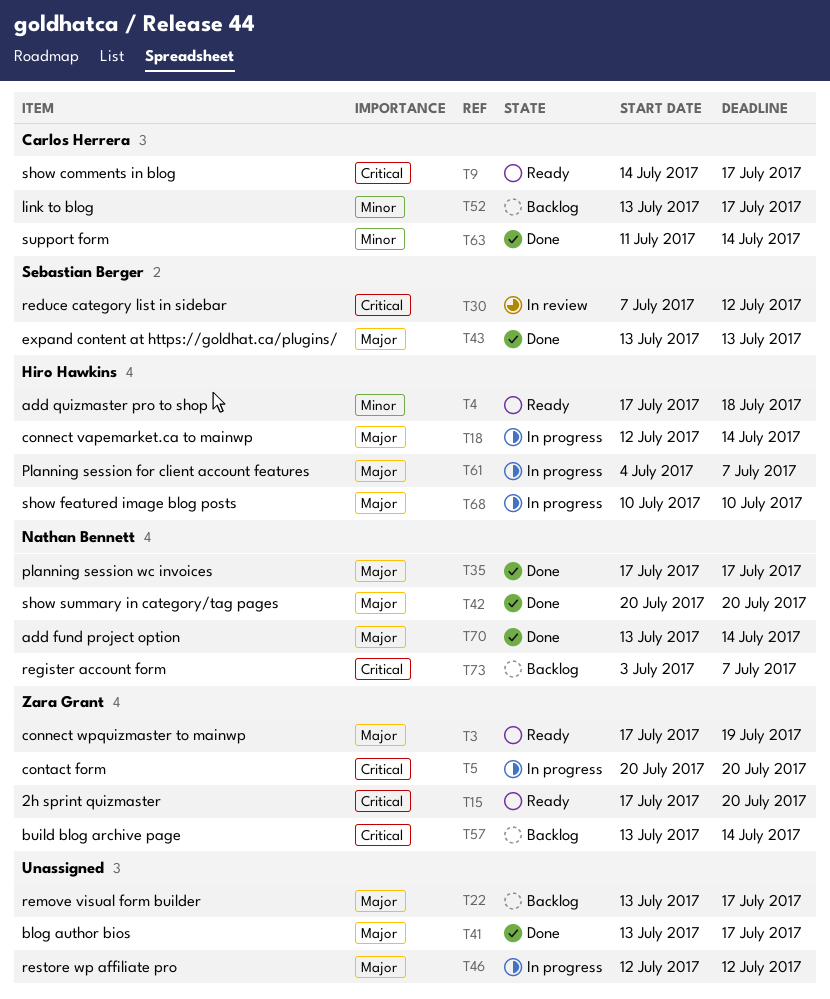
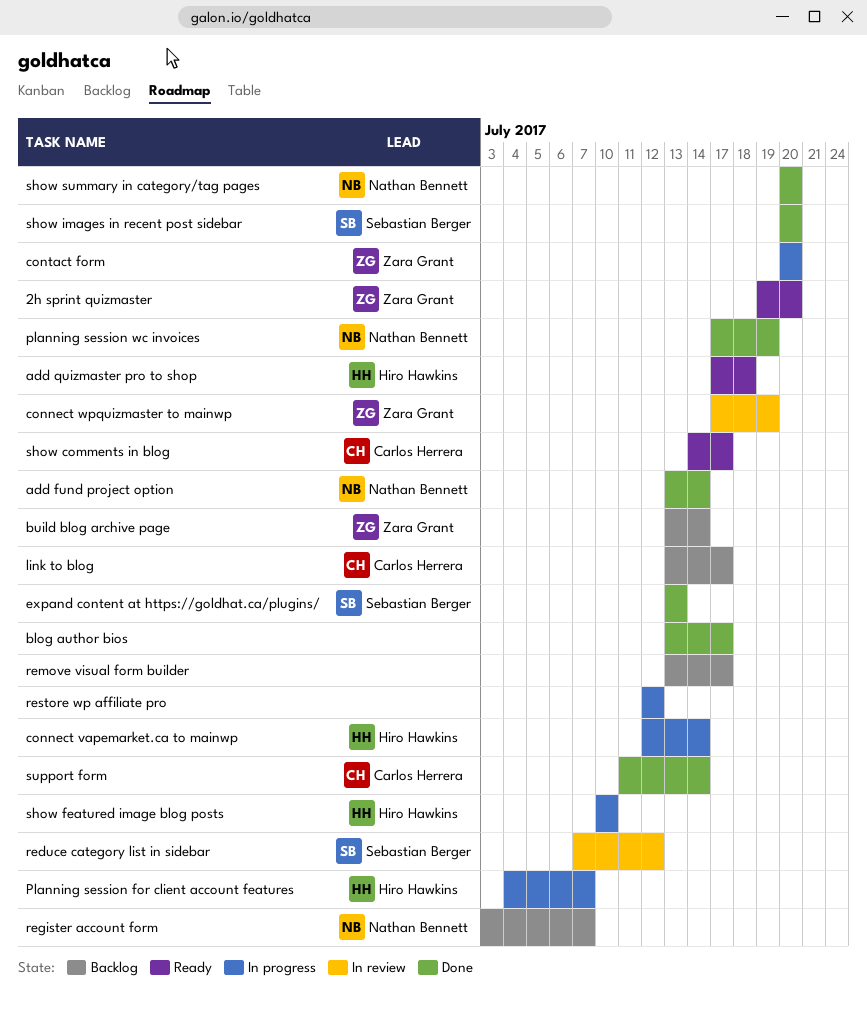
2h sprint quizmaster, start: Jul 17 -> Jul 19
connect wpquizmaster to mainwp, status: Ready -> In review
planning session wc invoices, due: Jul 17 -> Jul 19
show images in recent post sidebar: none -> present

